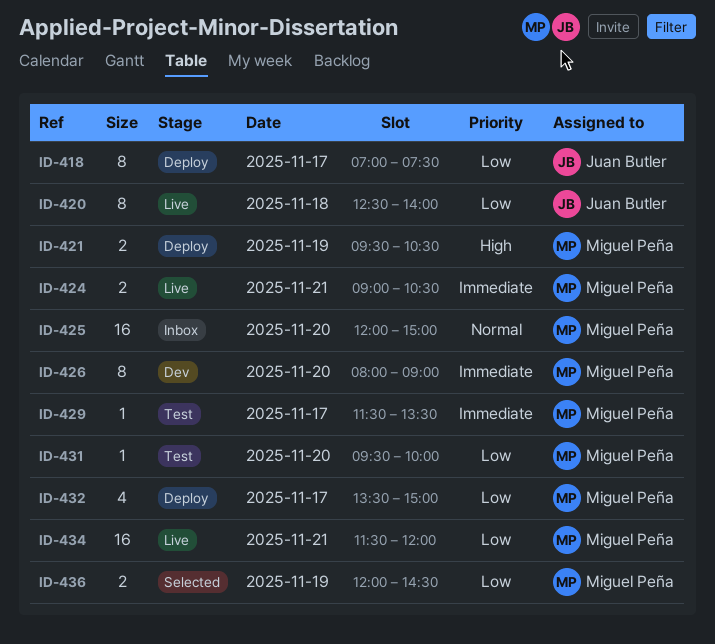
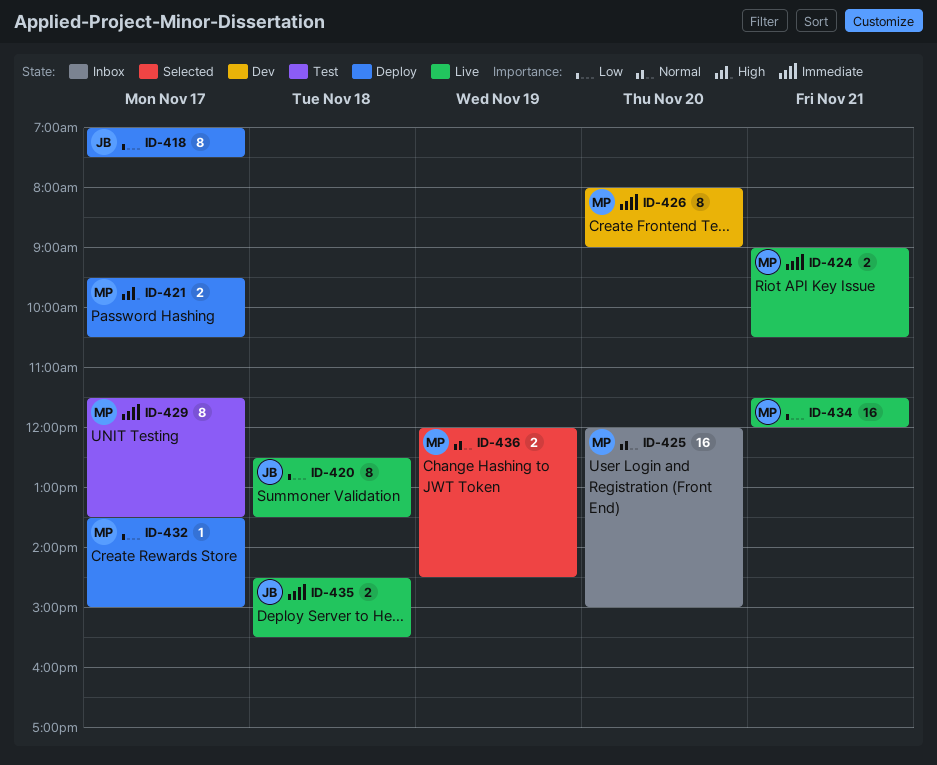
ID-420, ends: 14:00 -> 13:30
ID-421, day: Nov 19 -> Nov 17
ID-429, estimate: 1 -> 8
ID-431: present -> none
ID-432, estimate: 4 -> 1
ID-435: none -> present
ID-436, priority: Low -> Normal

